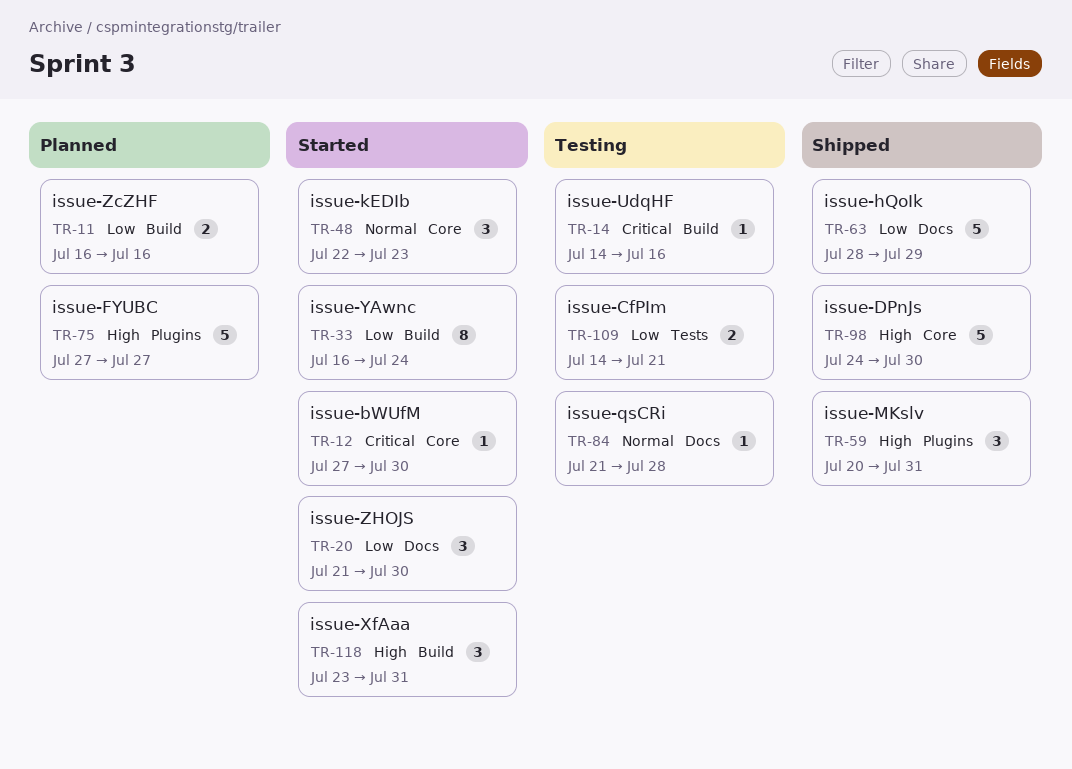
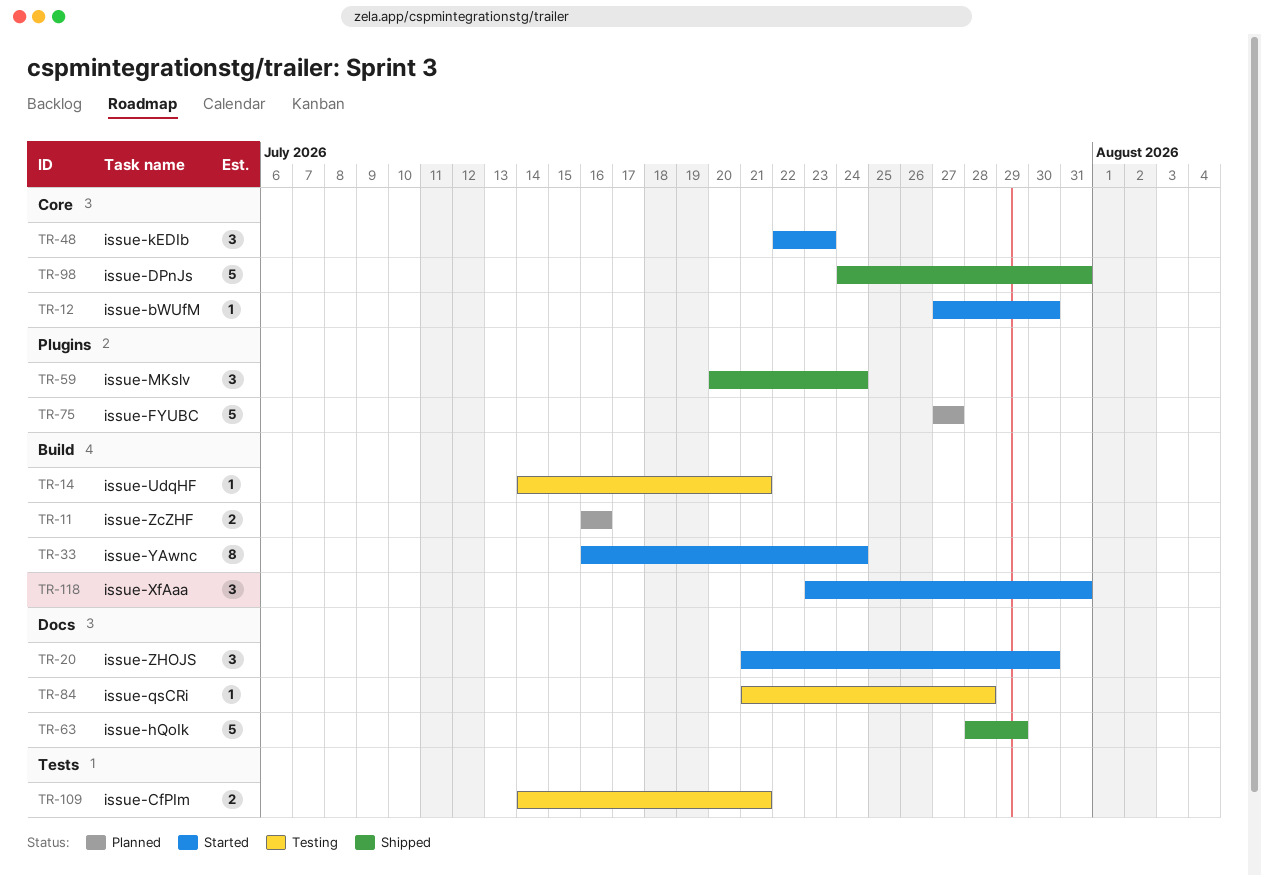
TR-14, due: Jul 16 -> Jul 21
TR-59, due: Jul 31 -> Jul 24
TR-98, due: Jul 30 -> Jul 31

